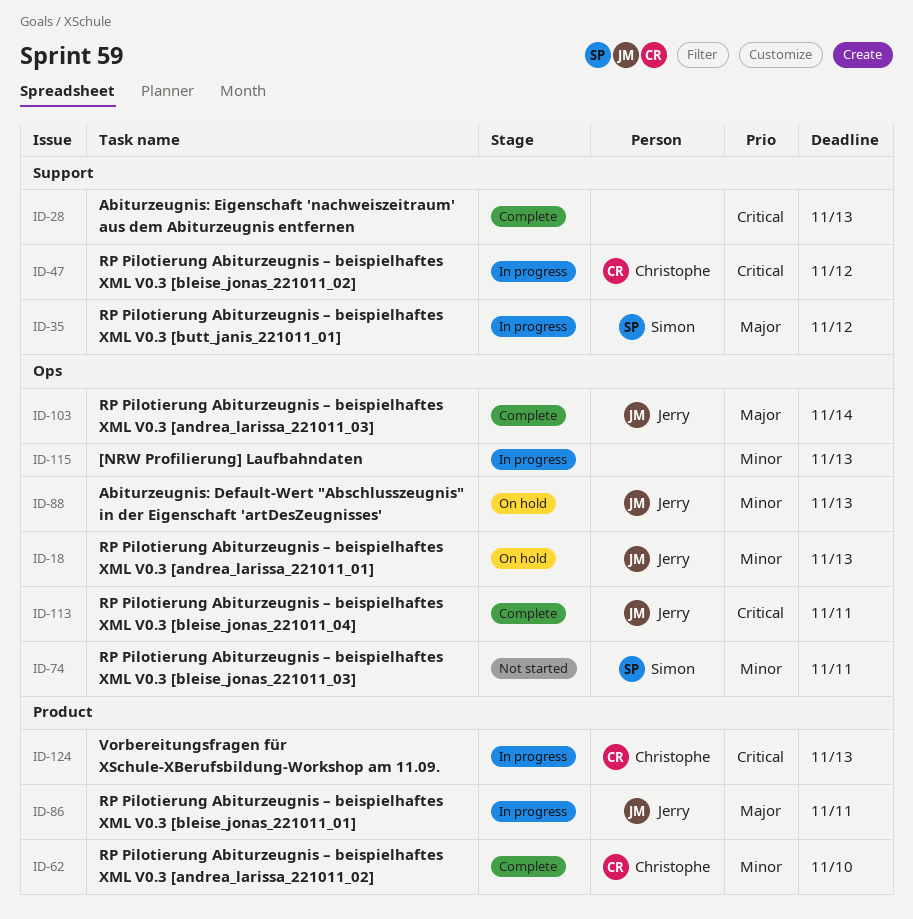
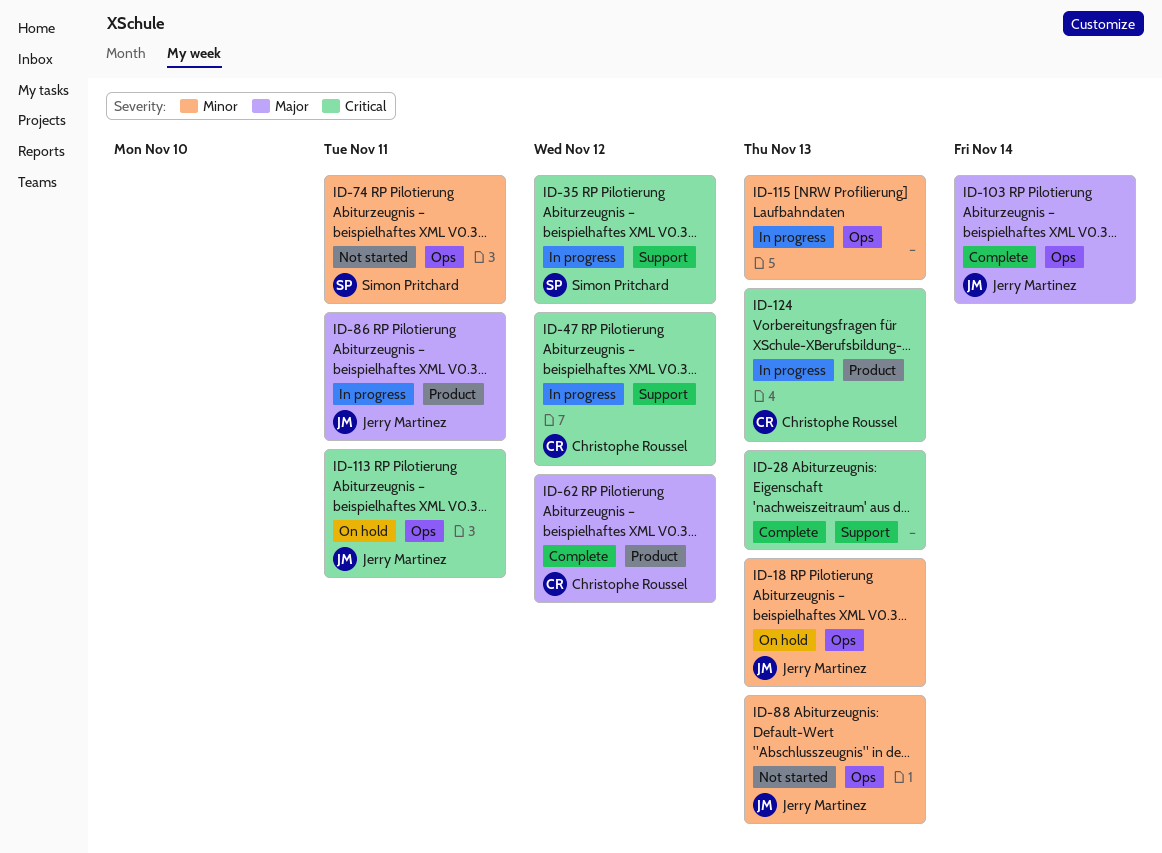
ID-35, priority: Major -> Critical
ID-62, priority: Minor -> Major
ID-62, due: Nov 10 -> Nov 12
ID-88, status: On hold -> Not started
ID-113, status: Complete -> On hold

